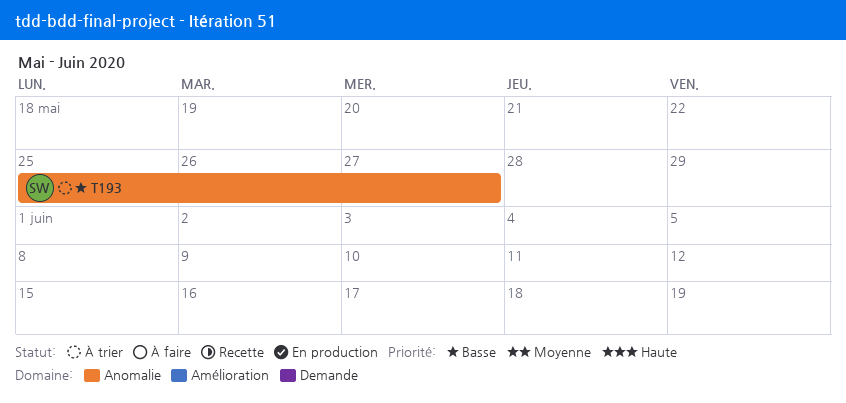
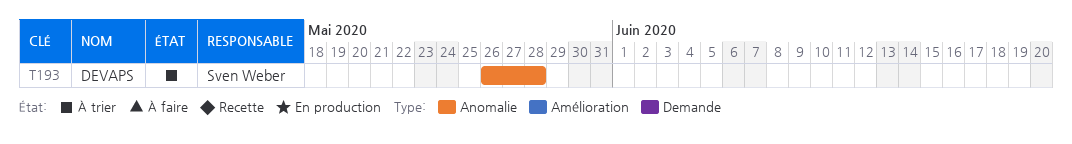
T193, start: May 25 -> May 26
T193, due: May 27 -> May 28

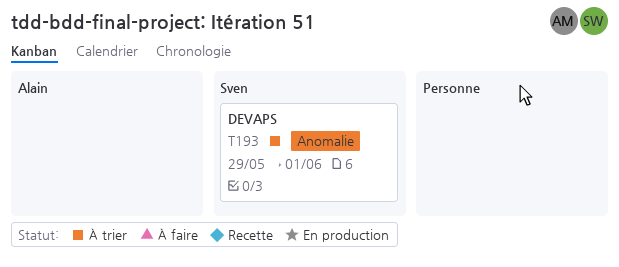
T193, start: May 26 -> May 29
T193, due: May 28 -> Jun 1

